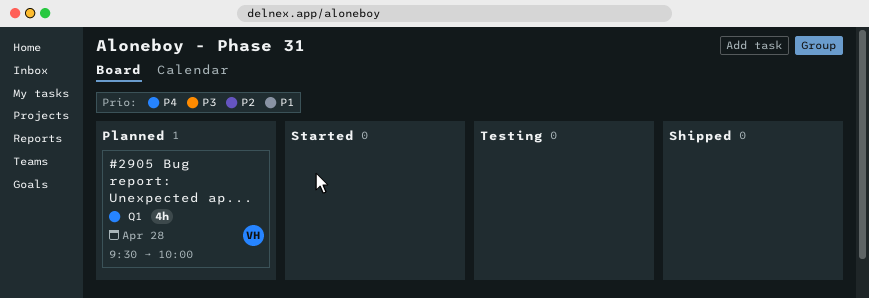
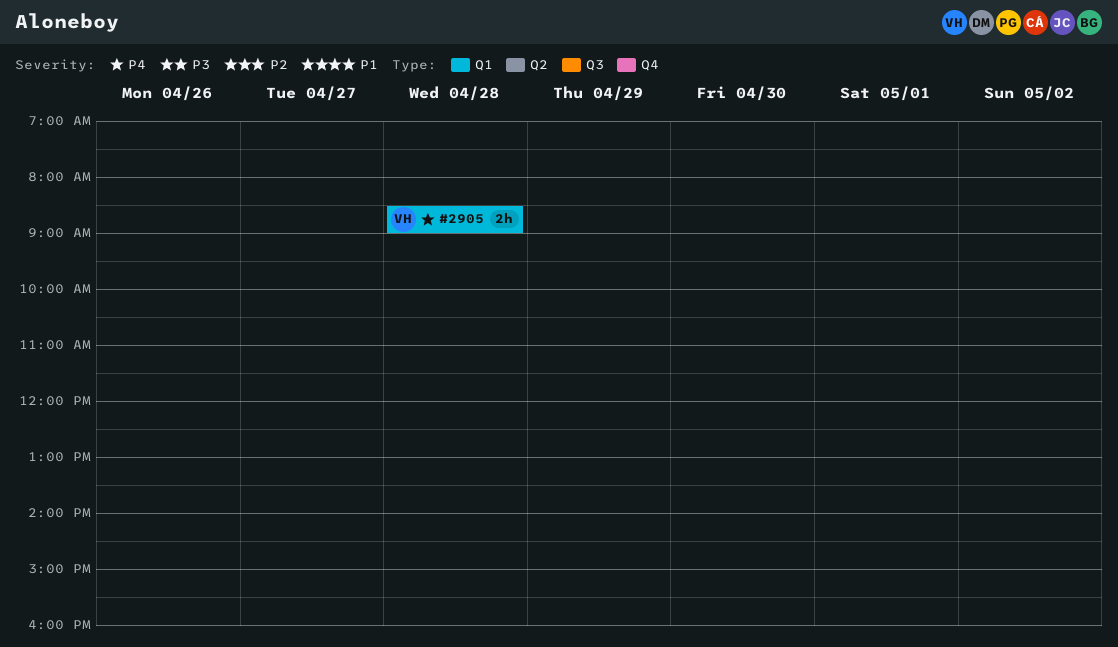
#2905, estimate: 4h -> 2h
#2905, begins: 09:30 -> 08:30
#2905, ends: 10:00 -> 09:00

